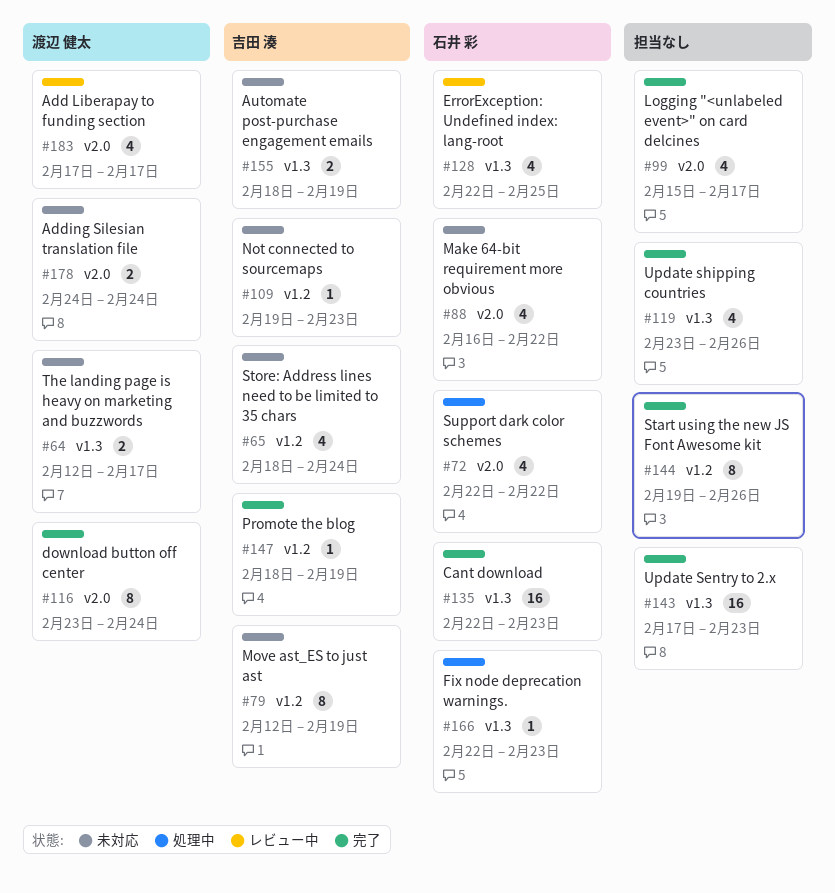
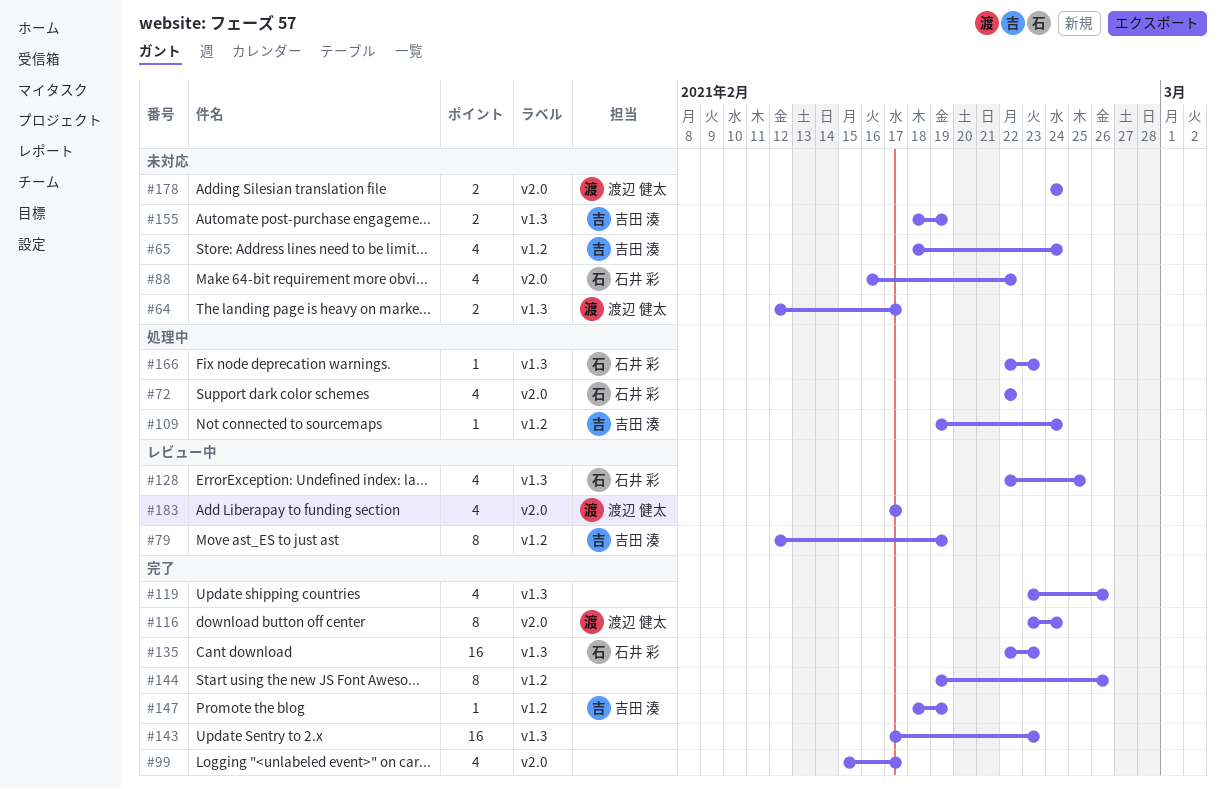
#79, status: 未対応 -> レビュー中
#109, status: 未対応 -> 処理中
#109, due: Feb 23 -> Feb 24

